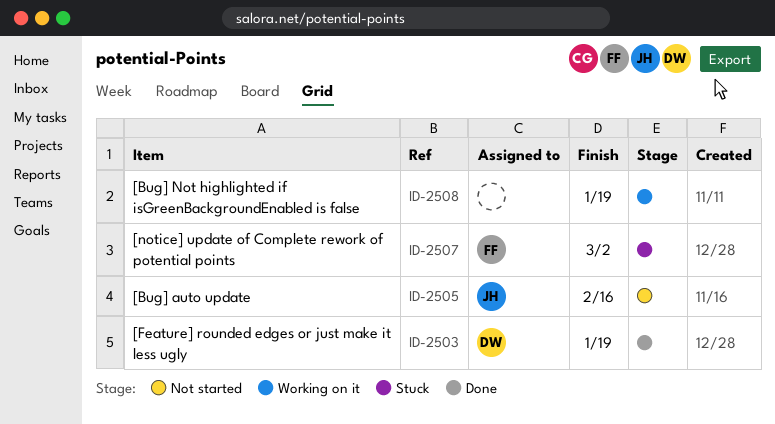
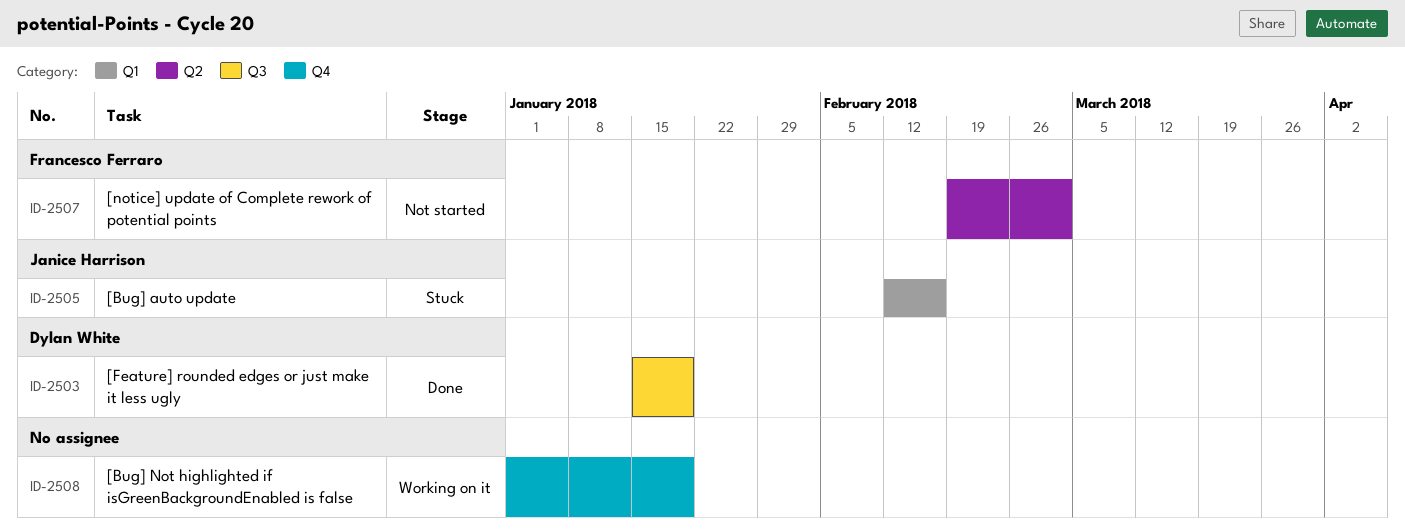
ID-2505, status: Not started -> Stuck
ID-2507, status: Stuck -> Not started

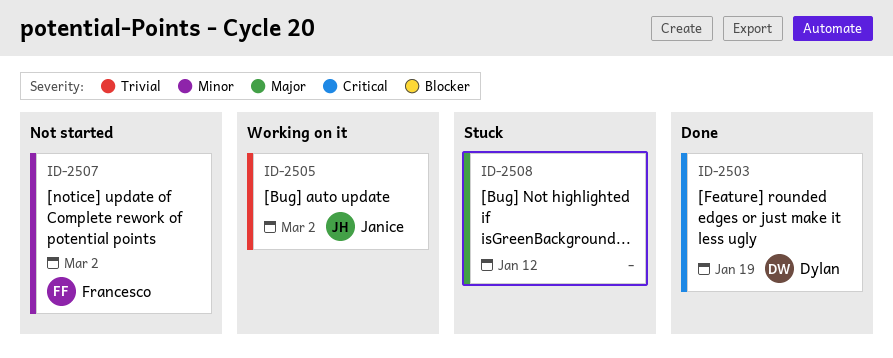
ID-2505, status: Stuck -> Working on it
ID-2505, due: Feb 16 -> Mar 2
ID-2508, status: Working on it -> Stuck
ID-2508, due: Jan 19 -> Jan 12

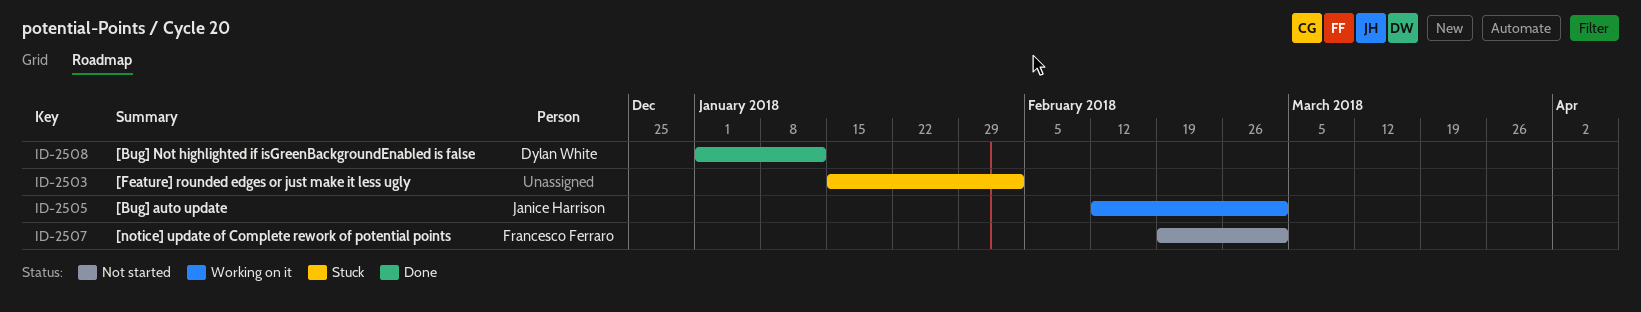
ID-2503, status: Done -> Stuck
ID-2503, owner: Dylan White -> none
ID-2503, due: Jan 19 -> Feb 2
ID-2508, status: Stuck -> Done
ID-2508, owner: none -> Dylan White

